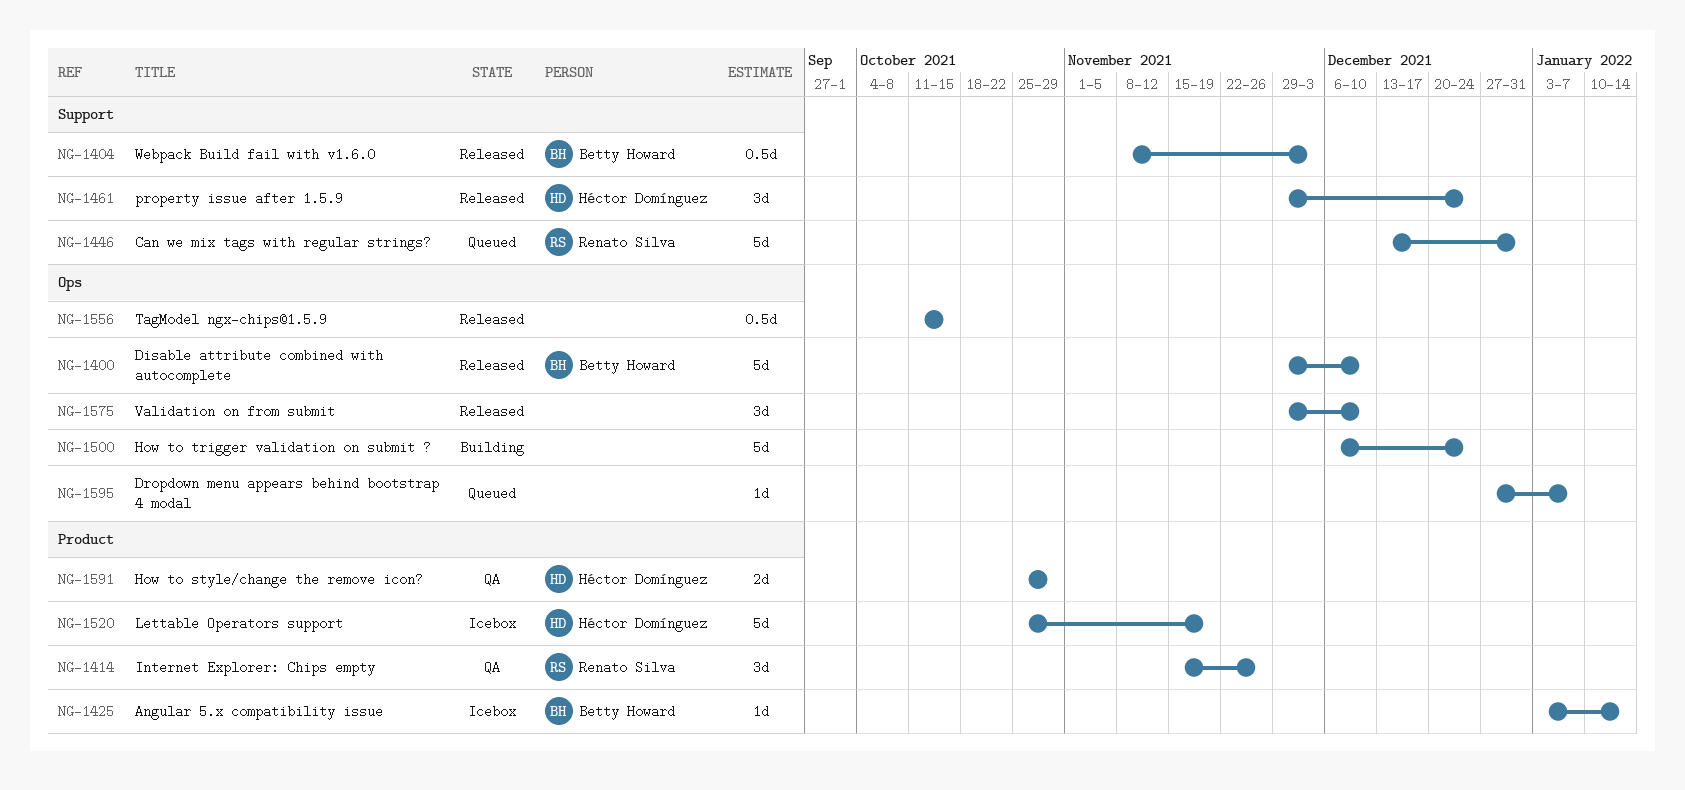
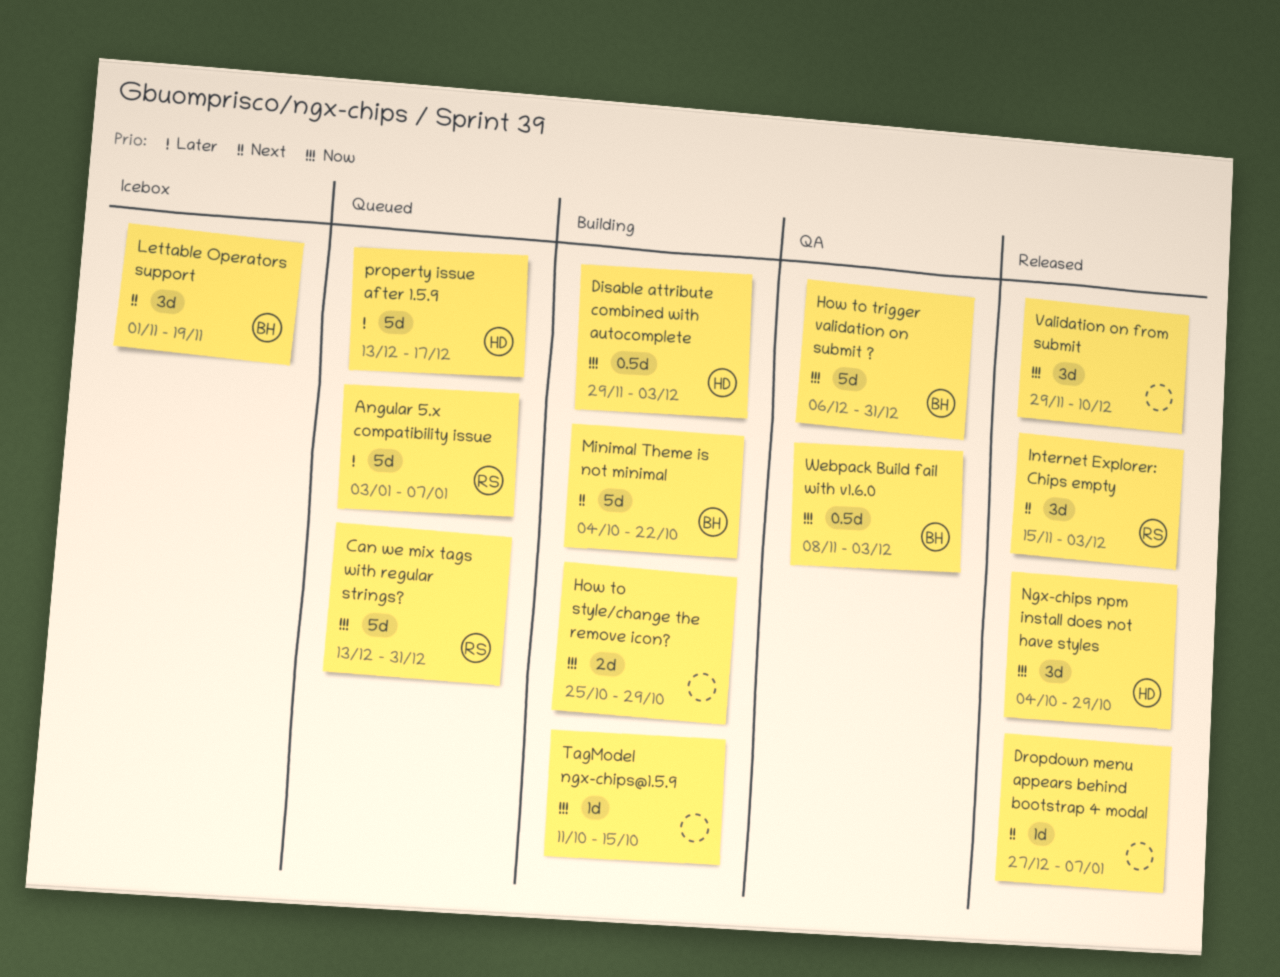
Angular 5.x compatibility issue, status: Icebox -> Queued
Angular 5.x compatibility issue, owner: Betty Howard -> Renato Silva
Angular 5.x compatibility issue, estimate: 1d -> 5d
Angular 5.x compatibility issue, due: Jan 14 -> Jan 7
Disable attribute combined with autocomplete, status: Released -> Building
Disable attribute combined with autocomplete, owner: Betty Howard -> Héctor Domínguez
Disable attribute combined with autocomplete, estimate: 5d -> 0.5d
Disable attribute combined with autocomplete, due: Dec 10 -> Dec 3
Dropdown menu appears behind bootstrap 4 modal, status: Queued -> Released
How to style/change the remove icon?, status: QA -> Building
How to style/change the remove icon?, owner: Héctor Domínguez -> none
How to trigger validation on submit ?, status: Building -> QA
How to trigger validation on submit ?, owner: none -> Betty Howard
How to trigger validation on submit ?, due: Dec 24 -> Dec 31
Internet Explorer: Chips empty, status: QA -> Released
Internet Explorer: Chips empty, due: Nov 26 -> Dec 3
Lettable Operators support, owner: Héctor Domínguez -> Betty Howard
Lettable Operators support, estimate: 5d -> 3d
Lettable Operators support, start: Oct 25 -> Nov 1
Minimal Theme is not minimal: none -> present
Ngx-chips npm install does not have styles: none -> present
property issue after 1.5.9, status: Released -> Queued
property issue after 1.5.9, estimate: 3d -> 5d
property issue after 1.5.9, start: Nov 29 -> Dec 13
property issue after 1.5.9, due: Dec 24 -> Dec 17
TagModel ngx-chips@1.5.9, status: Released -> Building
TagModel ngx-chips@1.5.9, estimate: 0.5d -> 1d
Webpack Build fail with v1.6.0, status: Released -> QA

